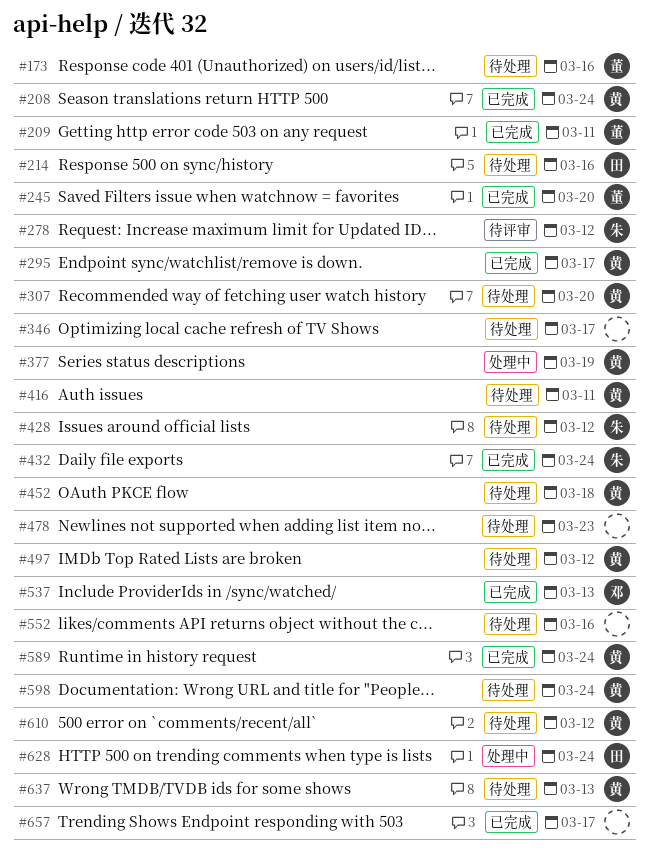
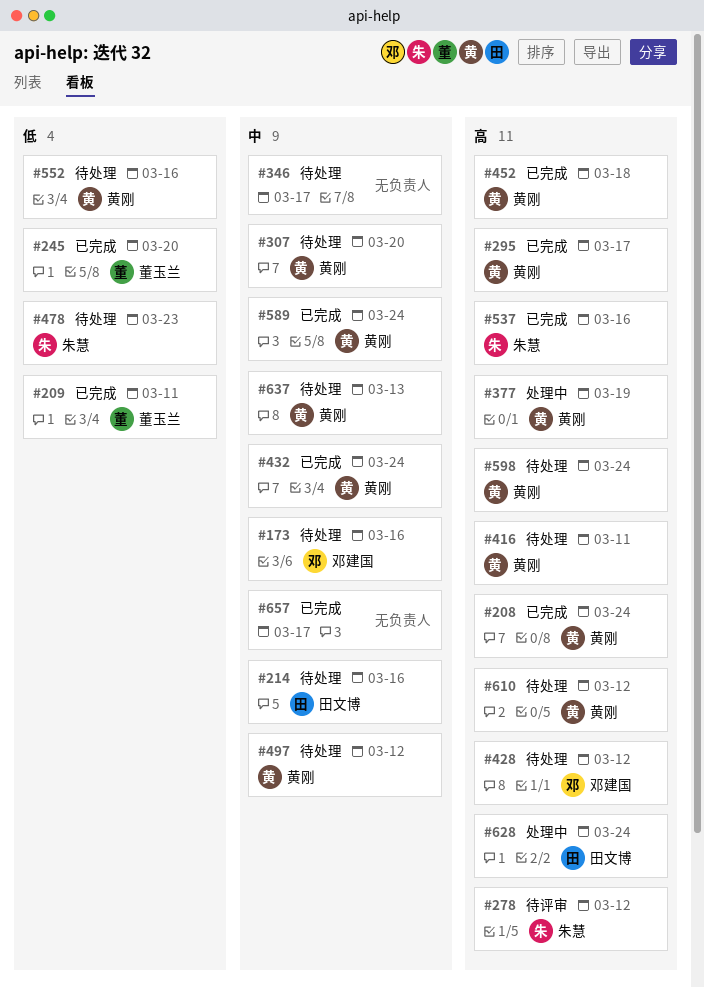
#173, owner: 董玉兰 -> 邓建国
#428, owner: 朱慧 -> 邓建国
#432, owner: 朱慧 -> 黄刚
#452, status: 待处理 -> 已完成
#478, owner: none -> 朱慧
#537, owner: 邓建国 -> 朱慧
#537, due: Mar 13 -> Mar 16
#552, owner: none -> 黄刚

